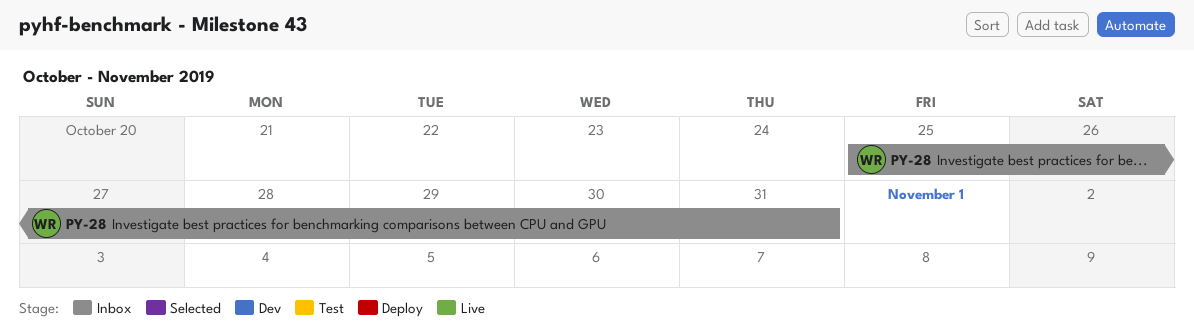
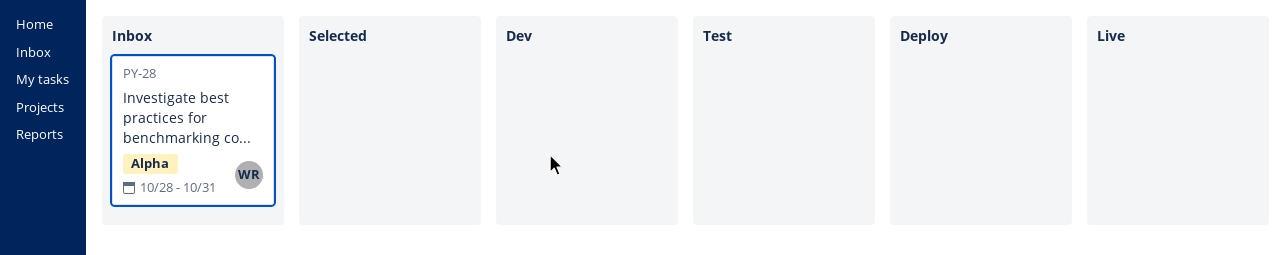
PY-28, start: Oct 25 -> Oct 28

